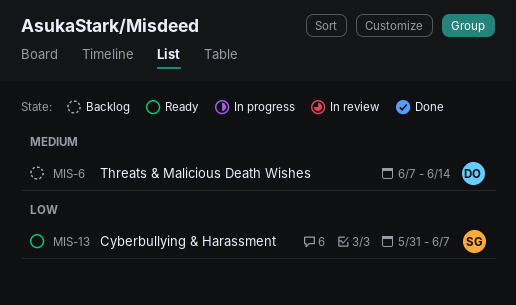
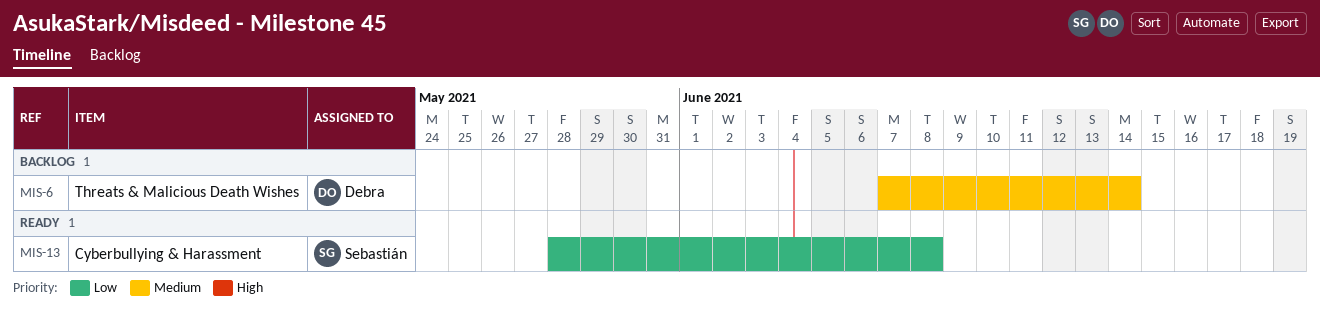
MIS-13, start: May 31 -> May 28
MIS-13, due: Jun 7 -> Jun 8

